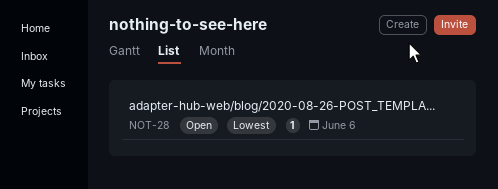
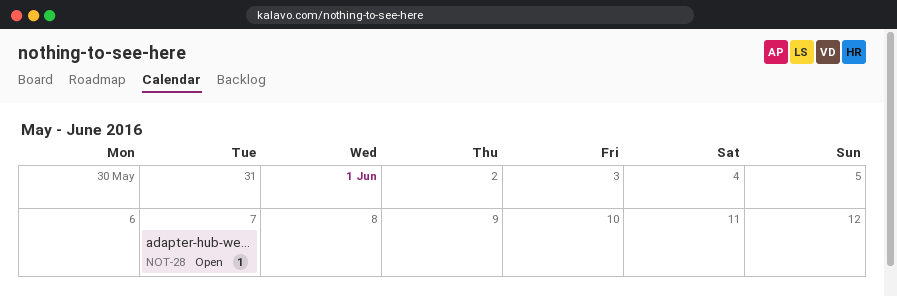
NOT-28, due: Jun 6 -> Jun 7

